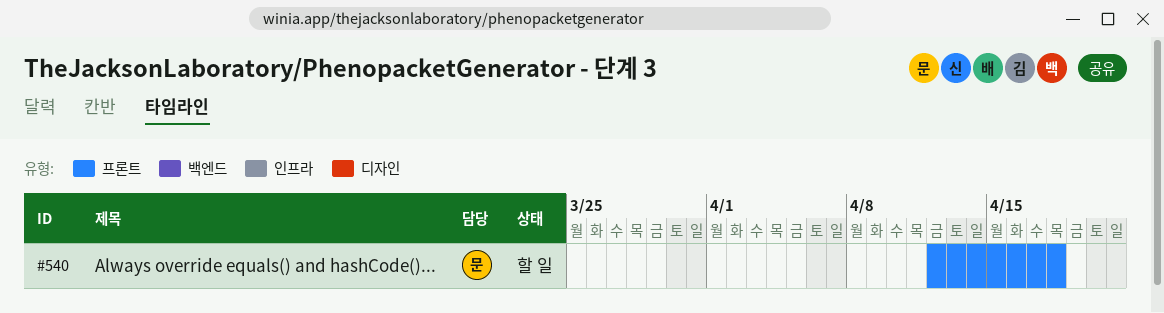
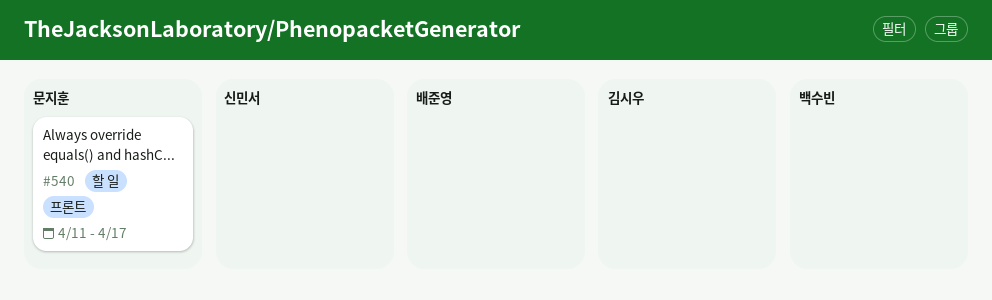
#540, start: Apr 12 -> Apr 11
#540, due: Apr 18 -> Apr 17

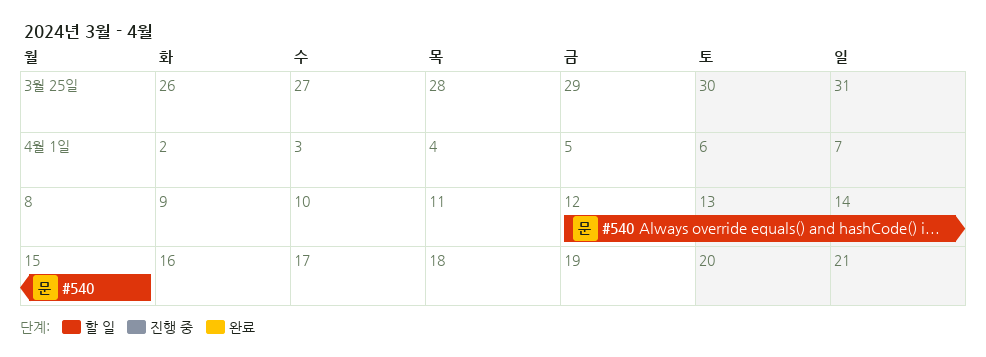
#540, start: Apr 11 -> Apr 12
#540, due: Apr 17 -> Apr 15

